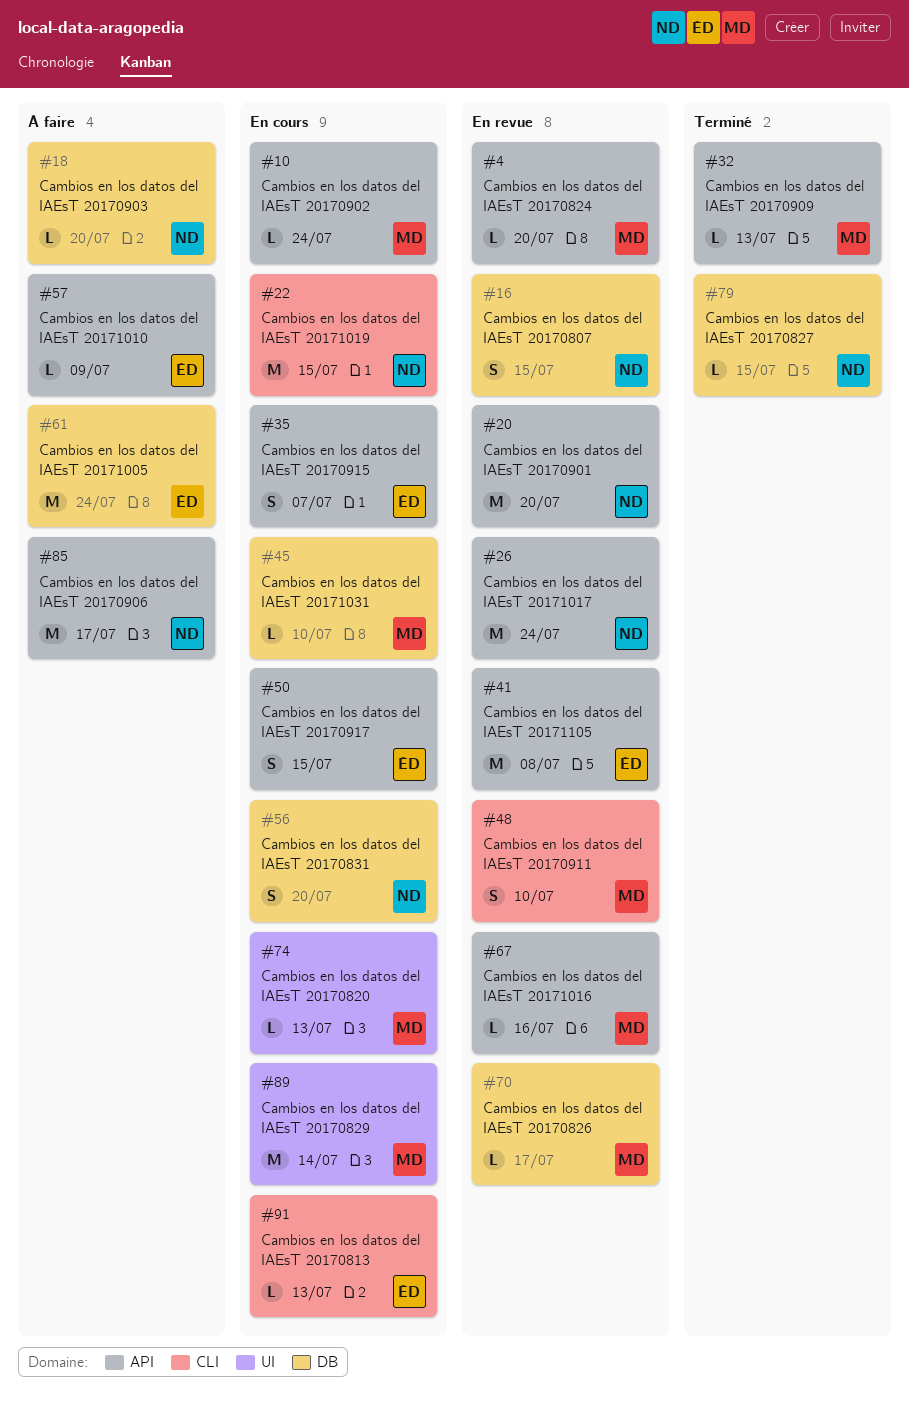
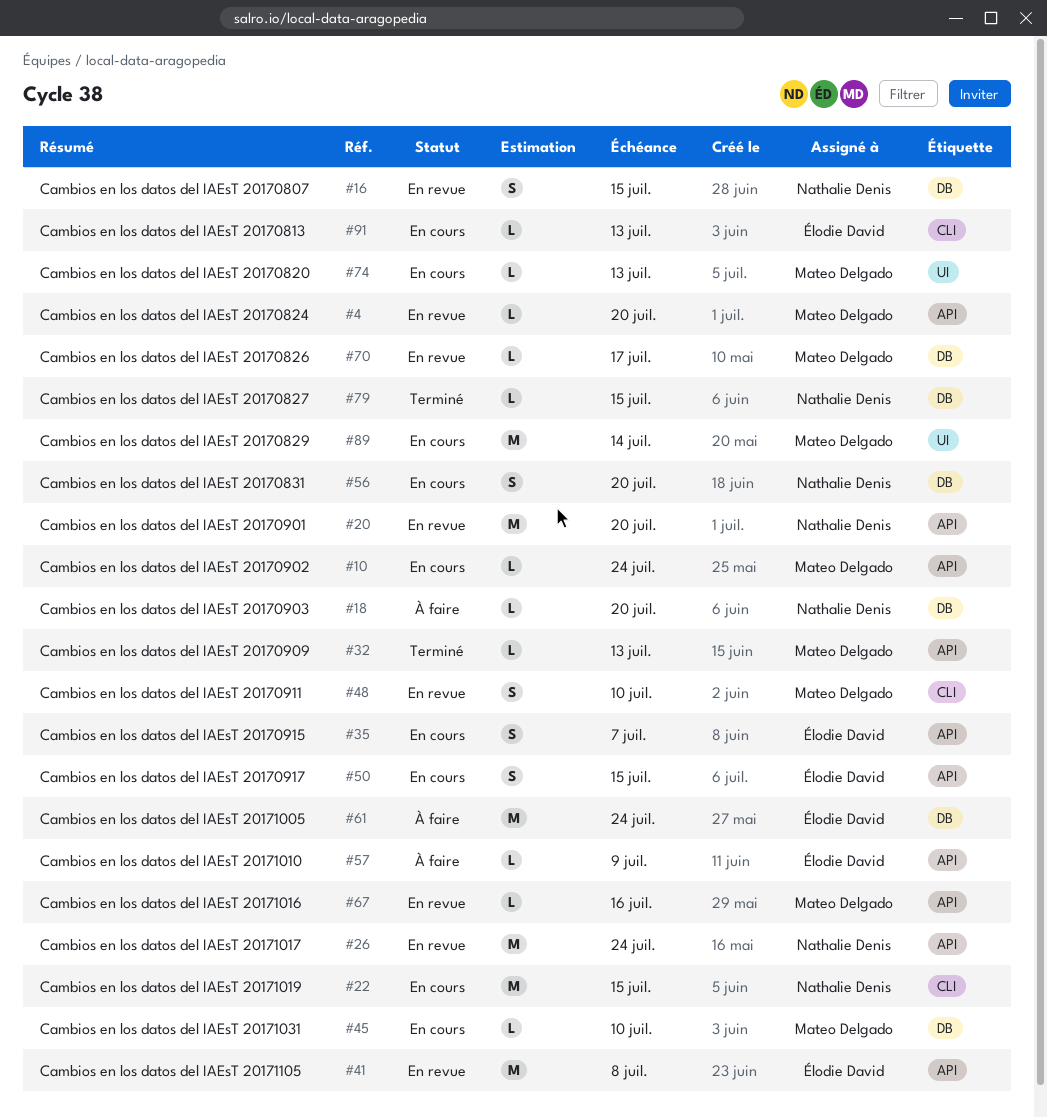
#85: present -> none

